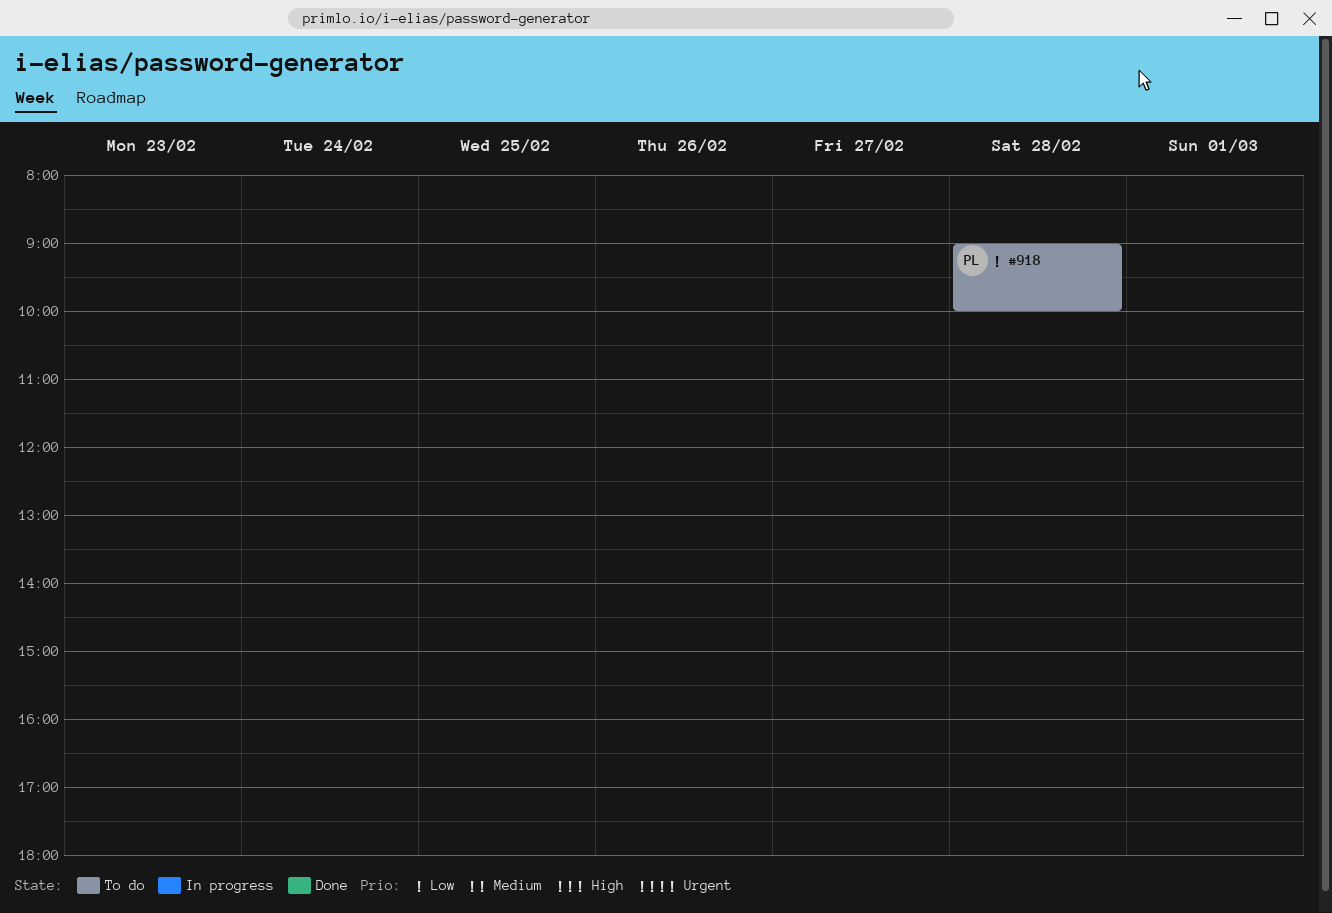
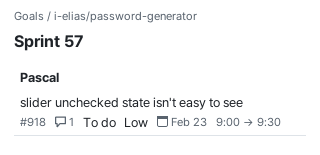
#918, day: Feb 28 -> Feb 23
#918, ends: 10:00 -> 09:30

